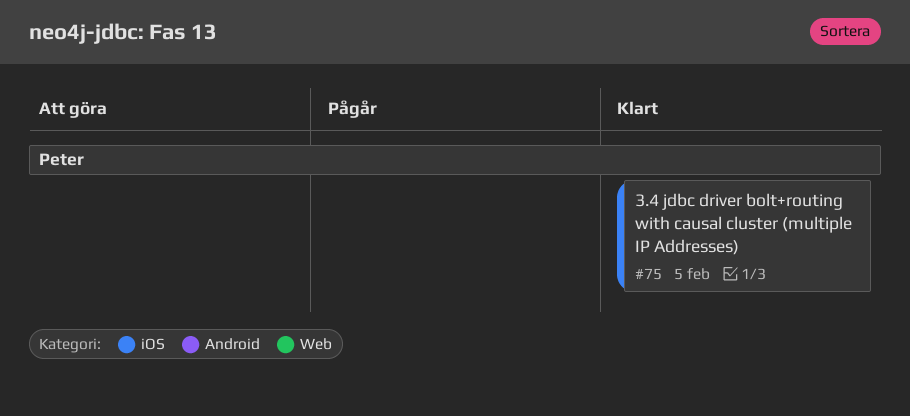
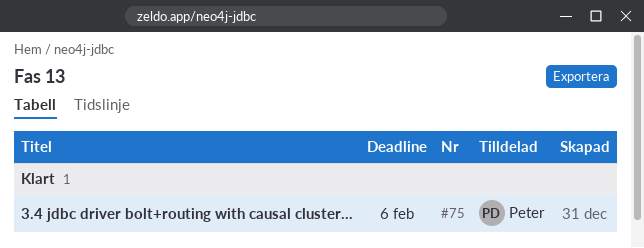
#75, due: Feb 5 -> Feb 6

